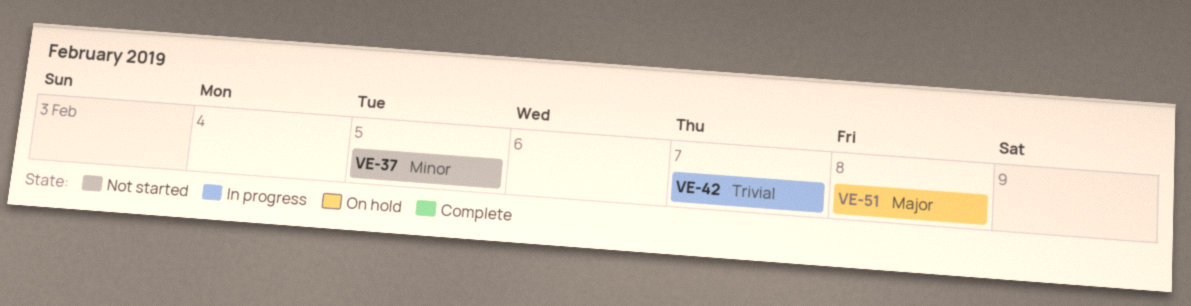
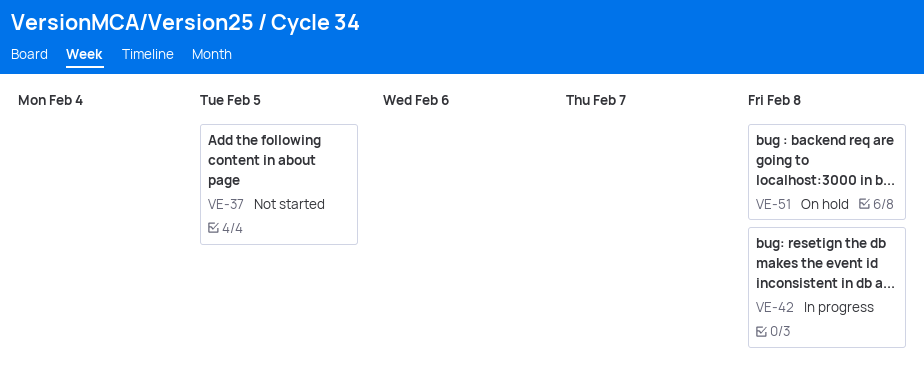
VE-42, due: Feb 7 -> Feb 8

